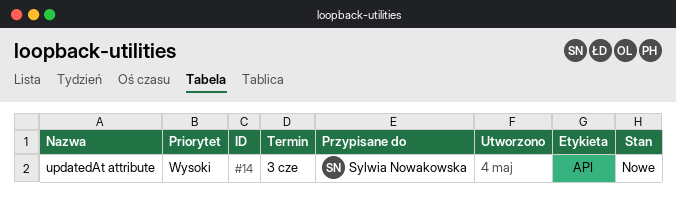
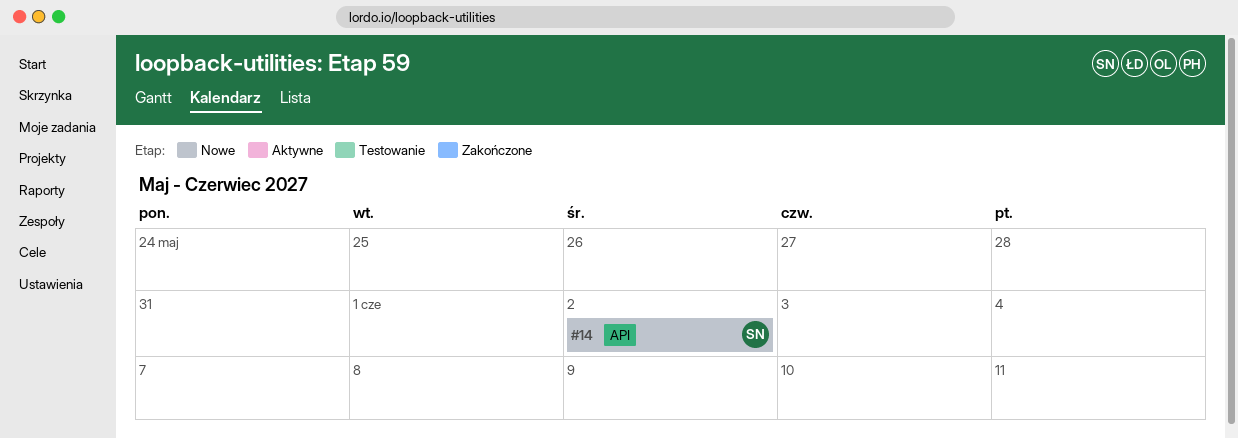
#14, due: Jun 3 -> Jun 2

